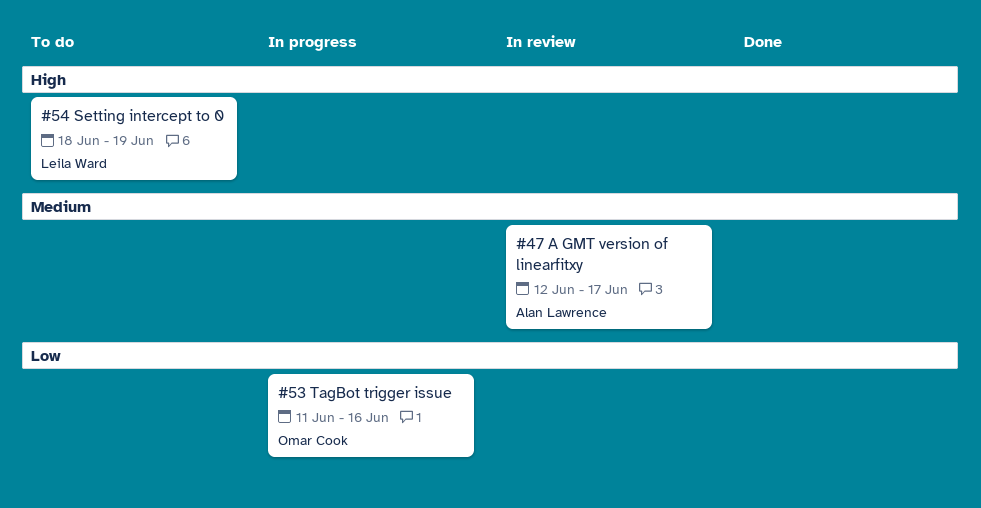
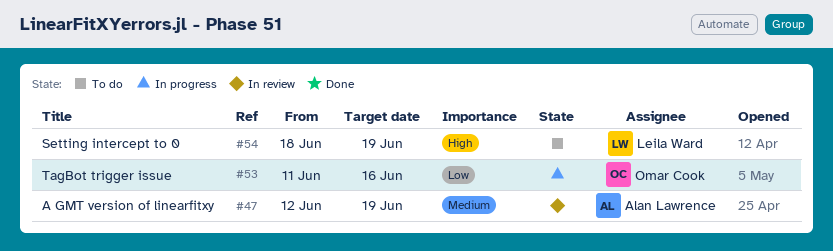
#47, due: Jun 17 -> Jun 19

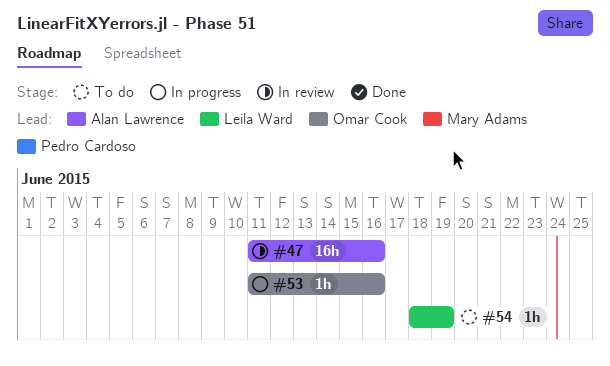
#47, start: Jun 12 -> Jun 11
#47, due: Jun 19 -> Jun 16

